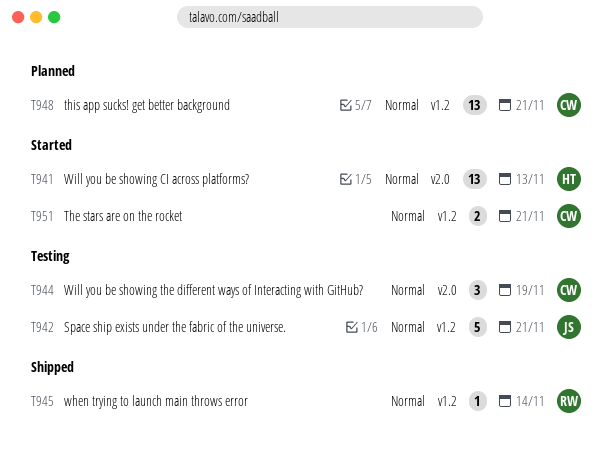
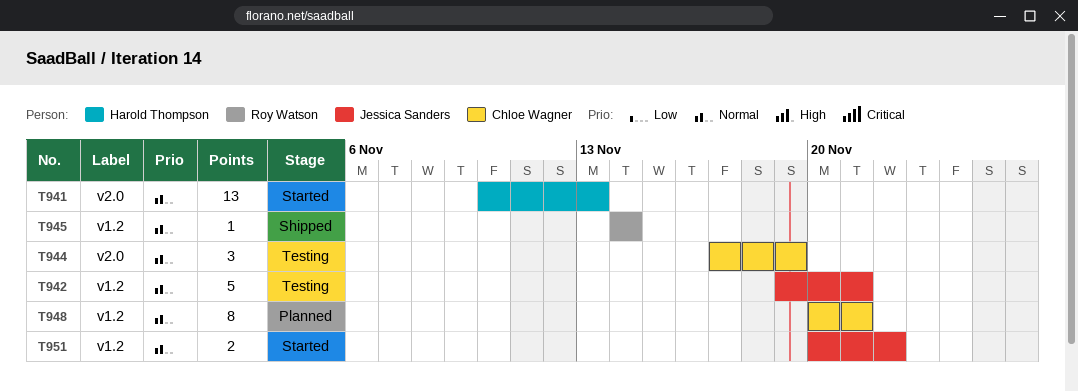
T948, estimate: 13 -> 8
T951, owner: Chloe Wagner -> Jessica Sanders
T951, due: Nov 21 -> Nov 22

